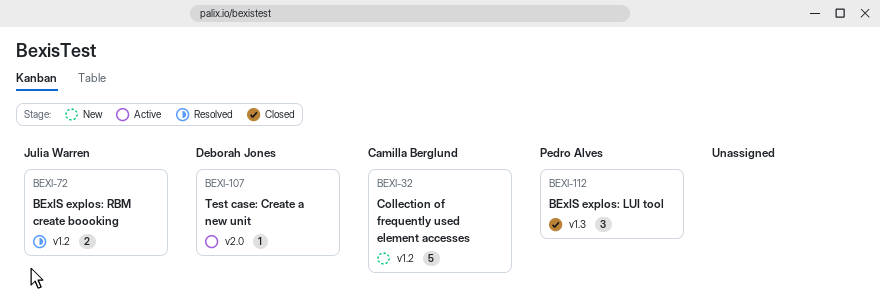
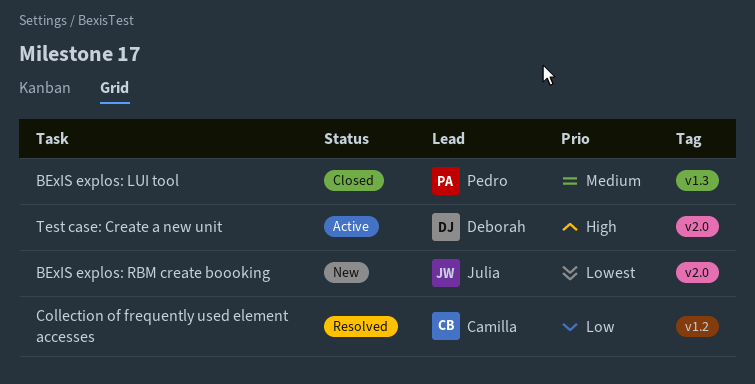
BExIS explos: RBM create boooking, status: Resolved -> New
BExIS explos: RBM create boooking, label: v1.2 -> v2.0
Collection of frequently used element accesses, status: New -> Resolved

